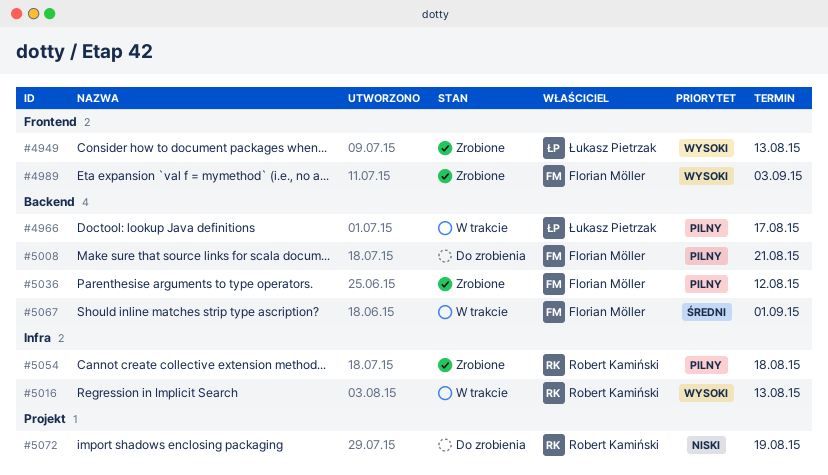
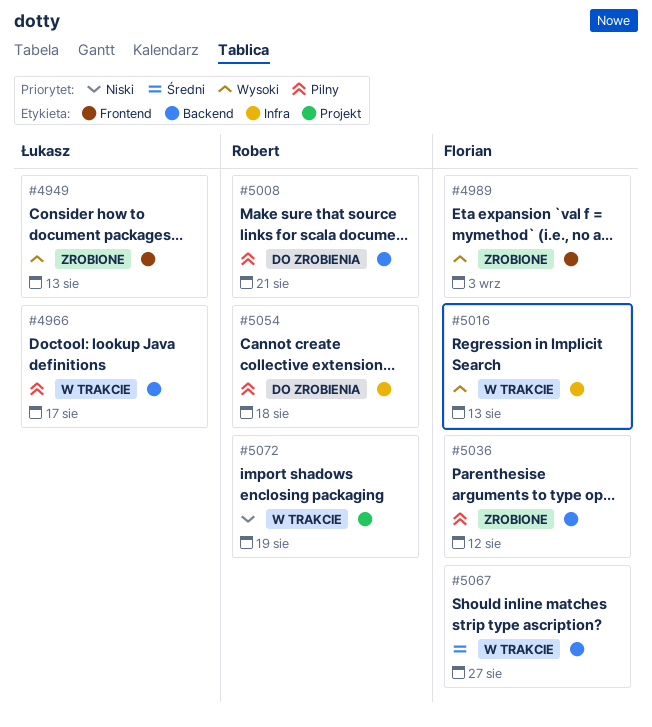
#5008, owner: Florian Möller -> Robert Kamiński
#5016, owner: Robert Kamiński -> Florian Möller
#5054, status: Zrobione -> Do zrobienia
#5067, due: Sep 1 -> Aug 27
#5072, status: Do zrobienia -> W trakcie

